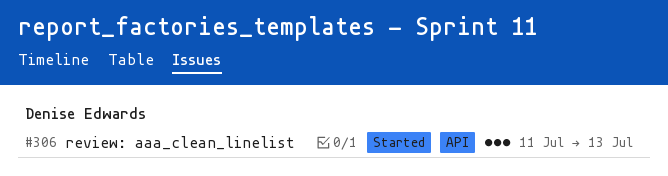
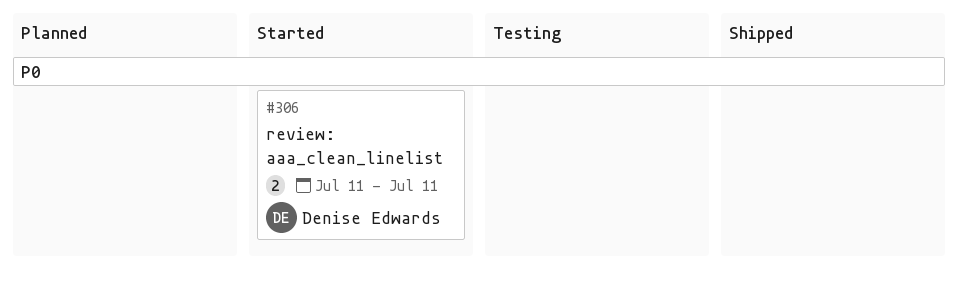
#306, estimate: 3 -> 2
#306, due: Jul 13 -> Jul 11

